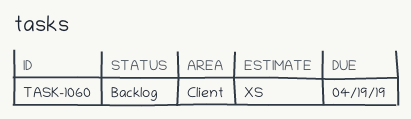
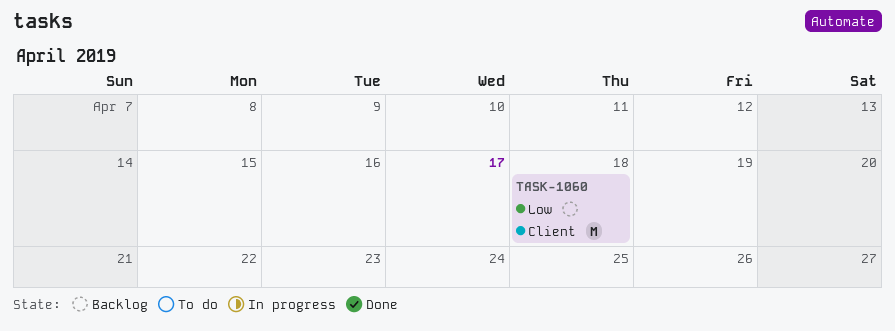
TASK-1060, estimate: XS -> M
TASK-1060, due: Apr 19 -> Apr 18

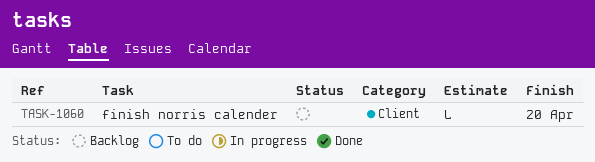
TASK-1060, estimate: M -> L
TASK-1060, due: Apr 18 -> Apr 20

